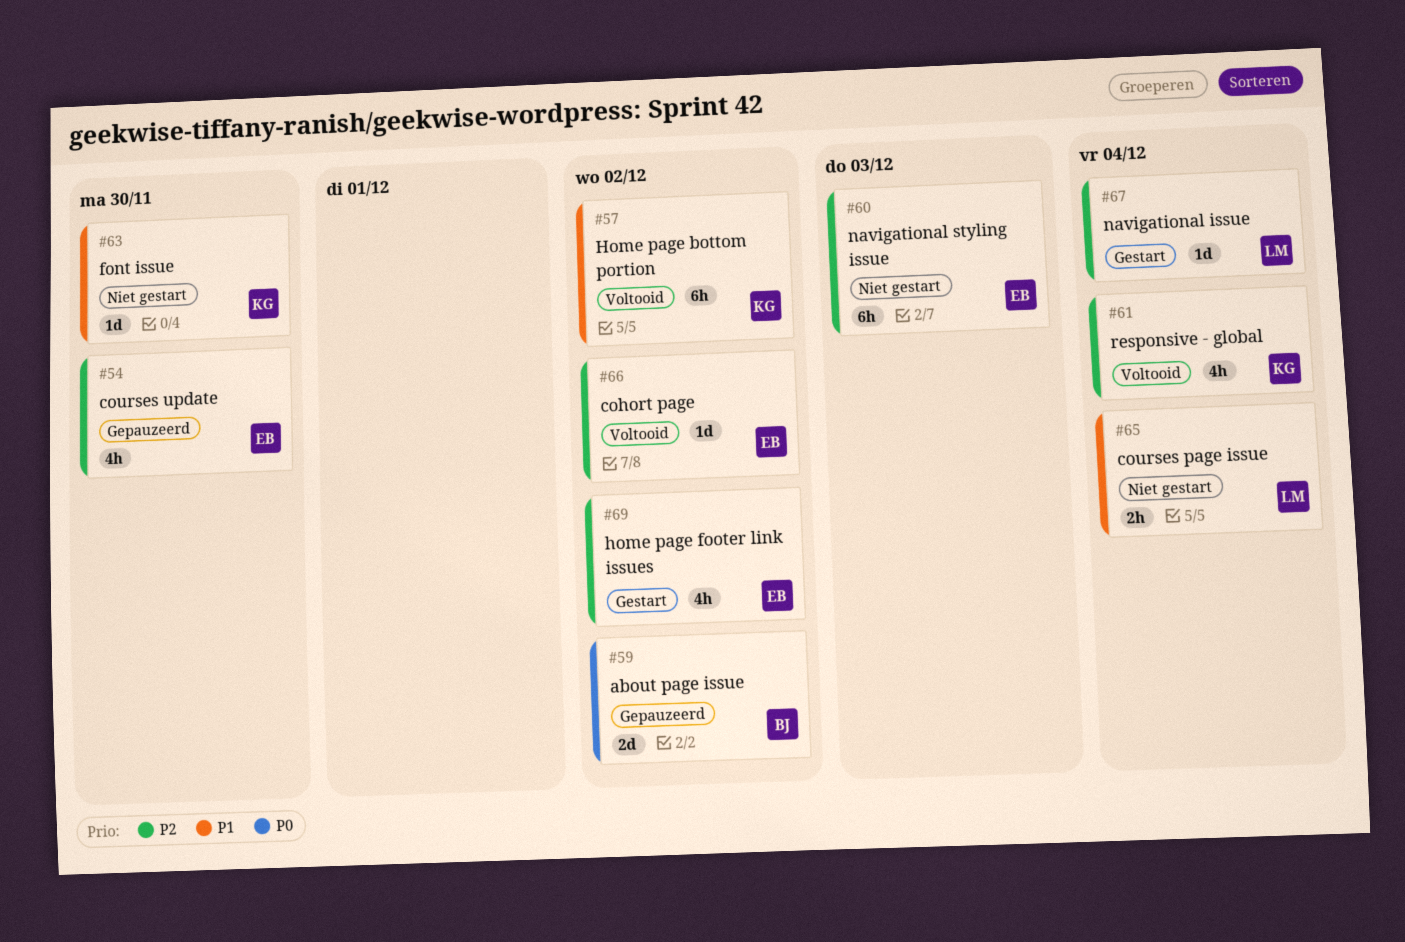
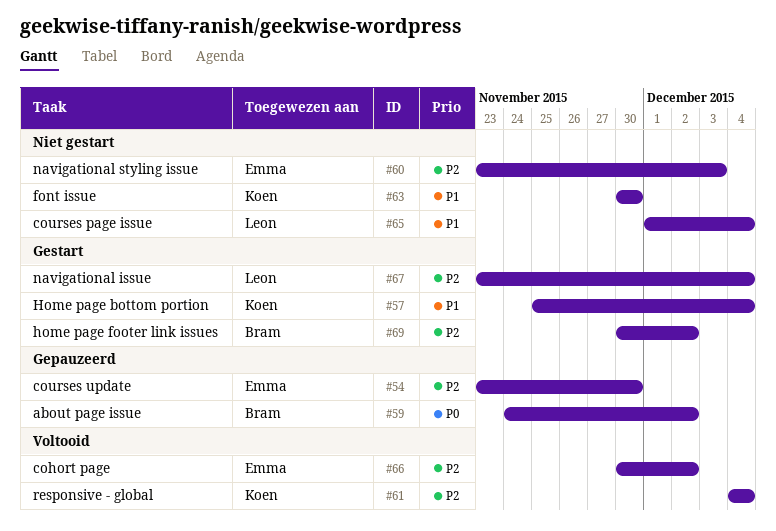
#57, status: Voltooid -> Gestart
#57, due: Dec 2 -> Dec 4
#69, owner: Emma -> Bram

